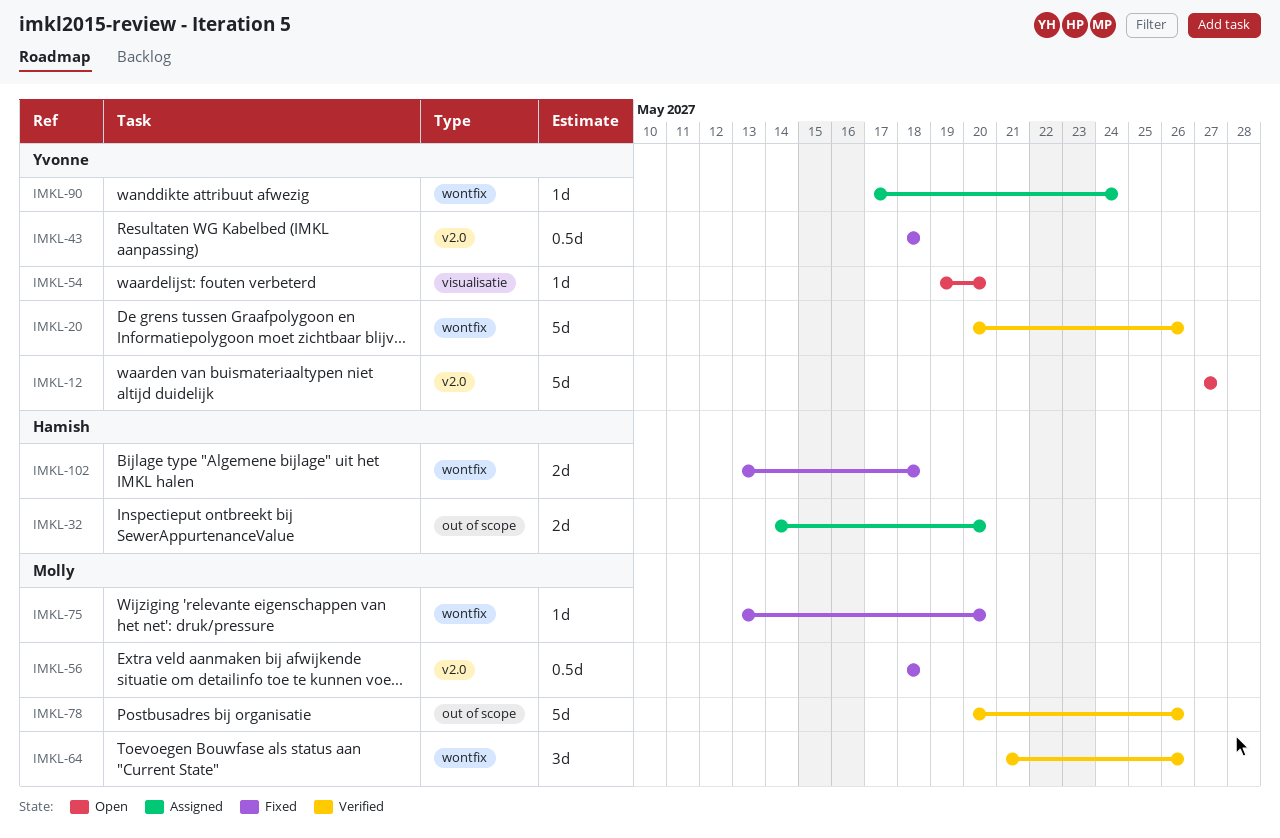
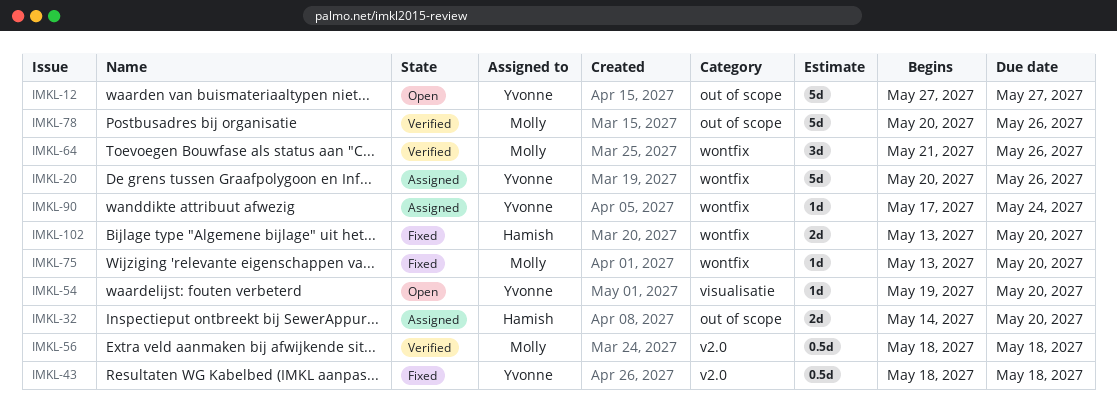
IMKL-12, label: v2.0 -> out of scope
IMKL-20, status: Verified -> Assigned
IMKL-56, status: Fixed -> Verified
IMKL-102, due: May 18 -> May 20

